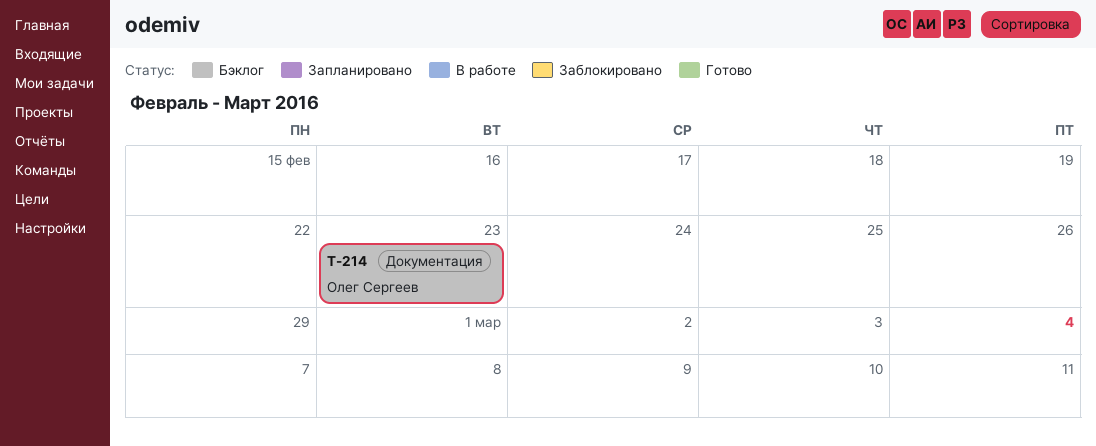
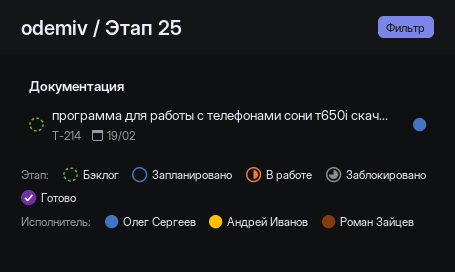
T-214, due: Feb 23 -> Feb 19

